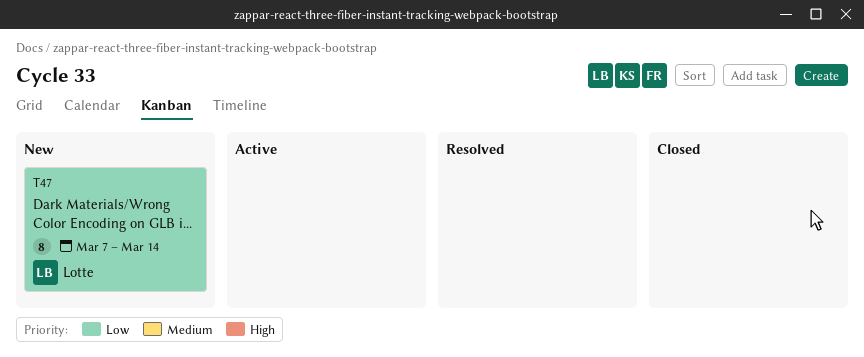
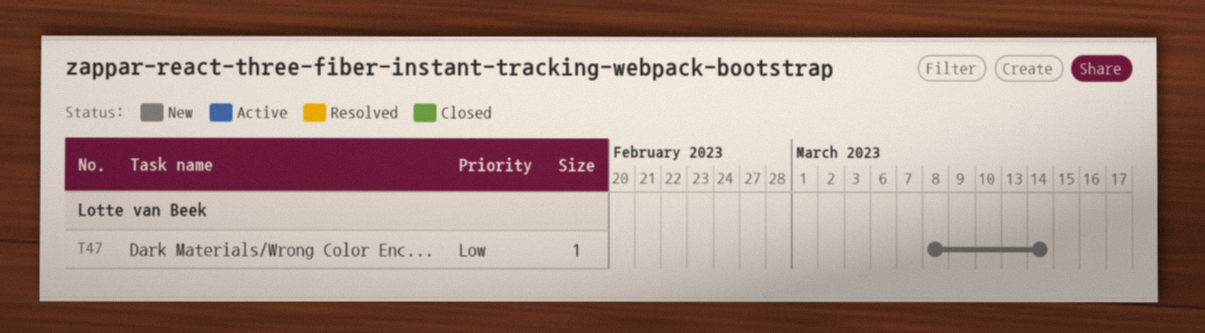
T47, estimate: 8 -> 1
T47, start: Mar 7 -> Mar 8

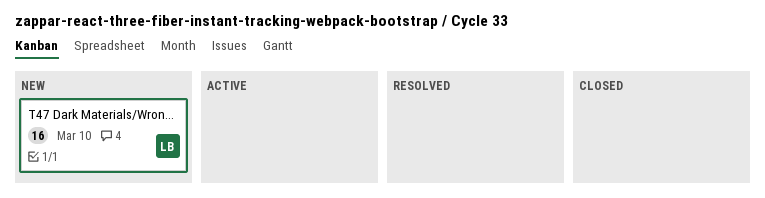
T47, estimate: 1 -> 16
T47, due: Mar 14 -> Mar 10

